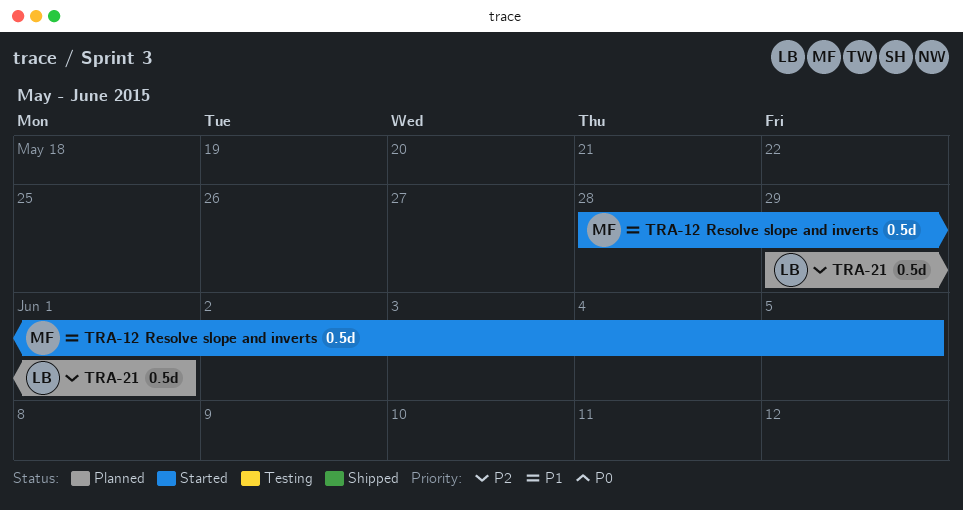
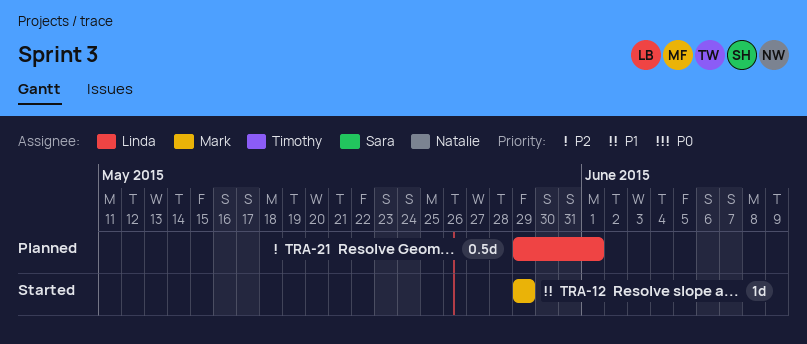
TRA-12, estimate: 0.5d -> 1d
TRA-12, start: May 28 -> May 29
TRA-12, due: Jun 5 -> May 29

